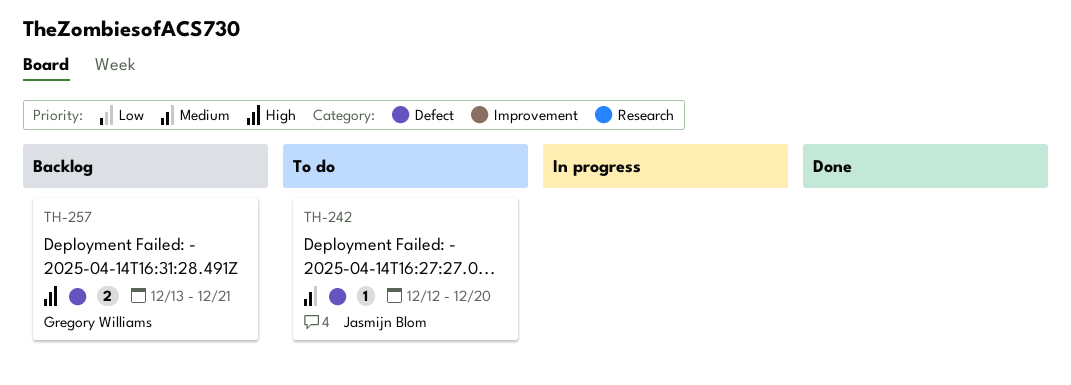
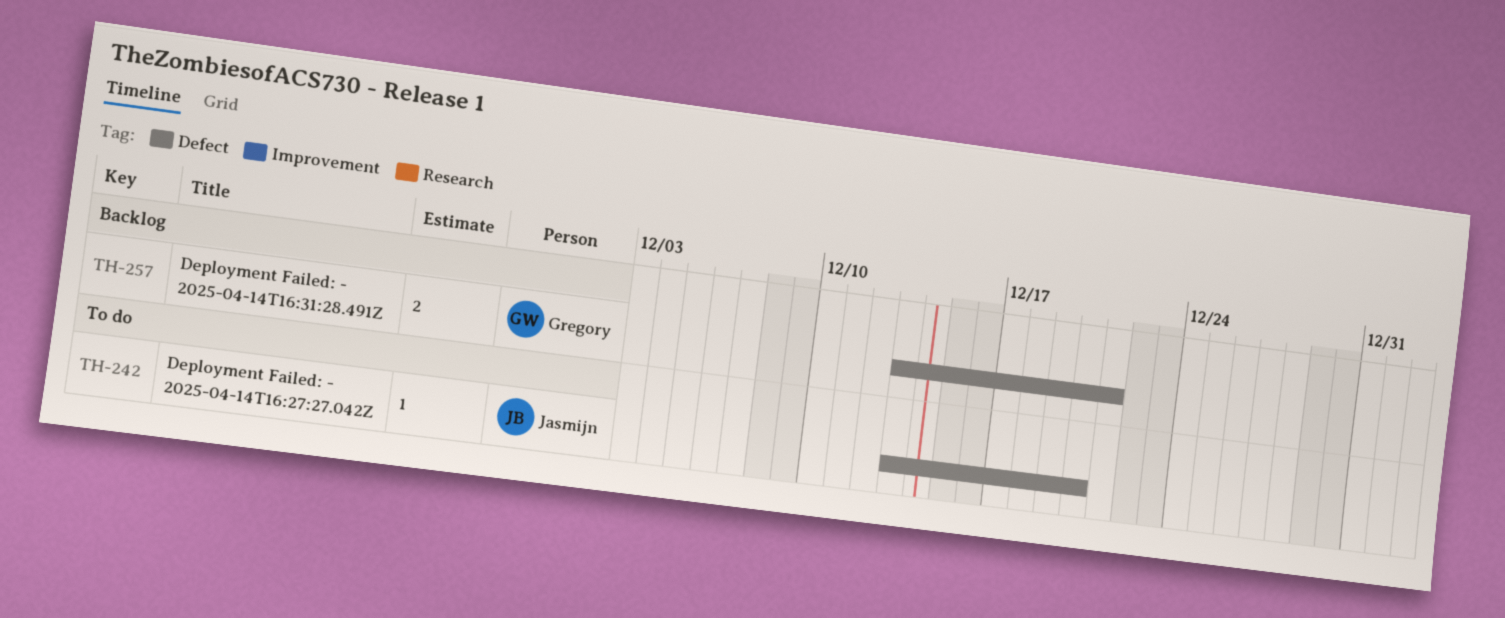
TH-242, start: Dec 12 -> Dec 13

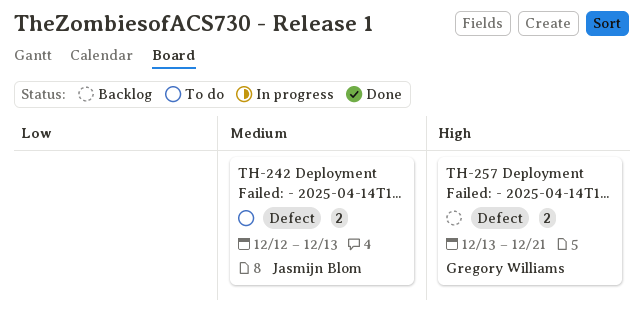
TH-242, estimate: 1 -> 2
TH-242, start: Dec 13 -> Dec 12
TH-242, due: Dec 20 -> Dec 13

